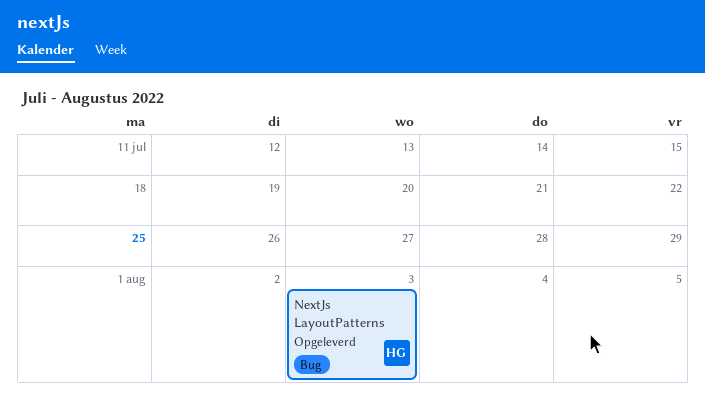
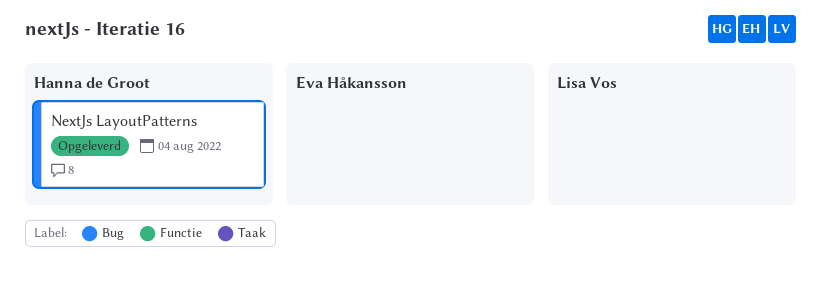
NextJs LayoutPatterns, due: Aug 3 -> Aug 4

